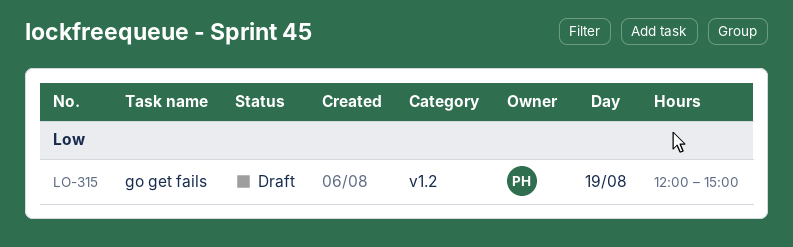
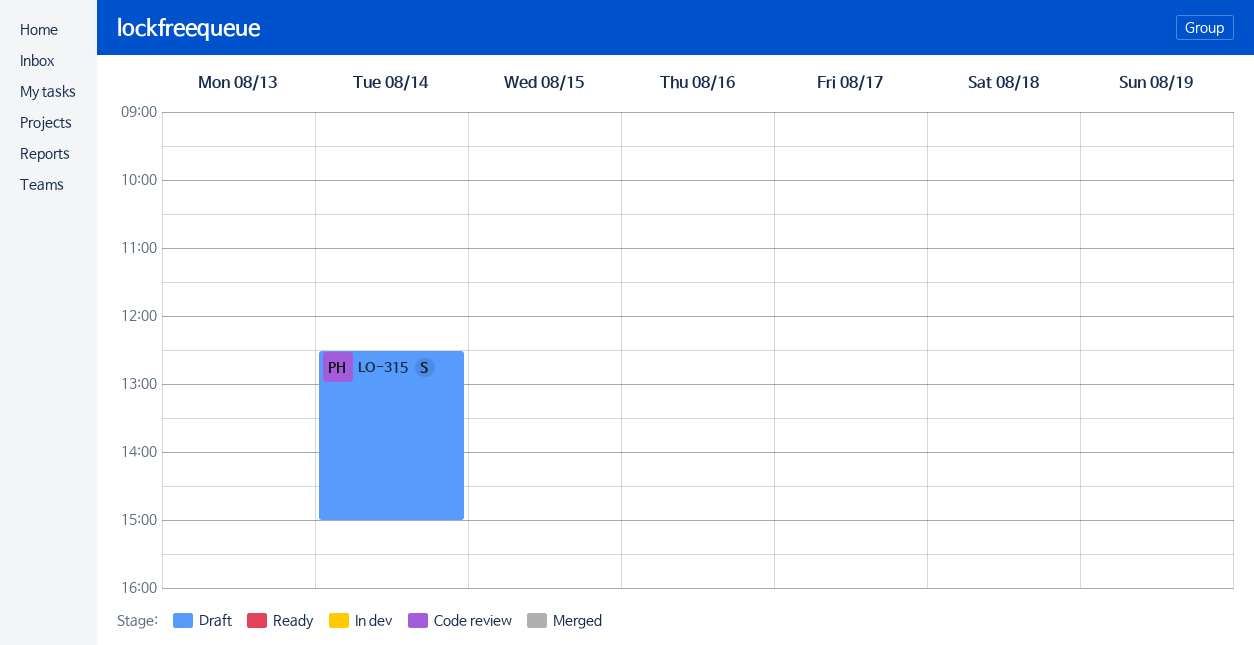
LO-315, day: Aug 19 -> Aug 14
LO-315, begins: 12:00 -> 12:30

